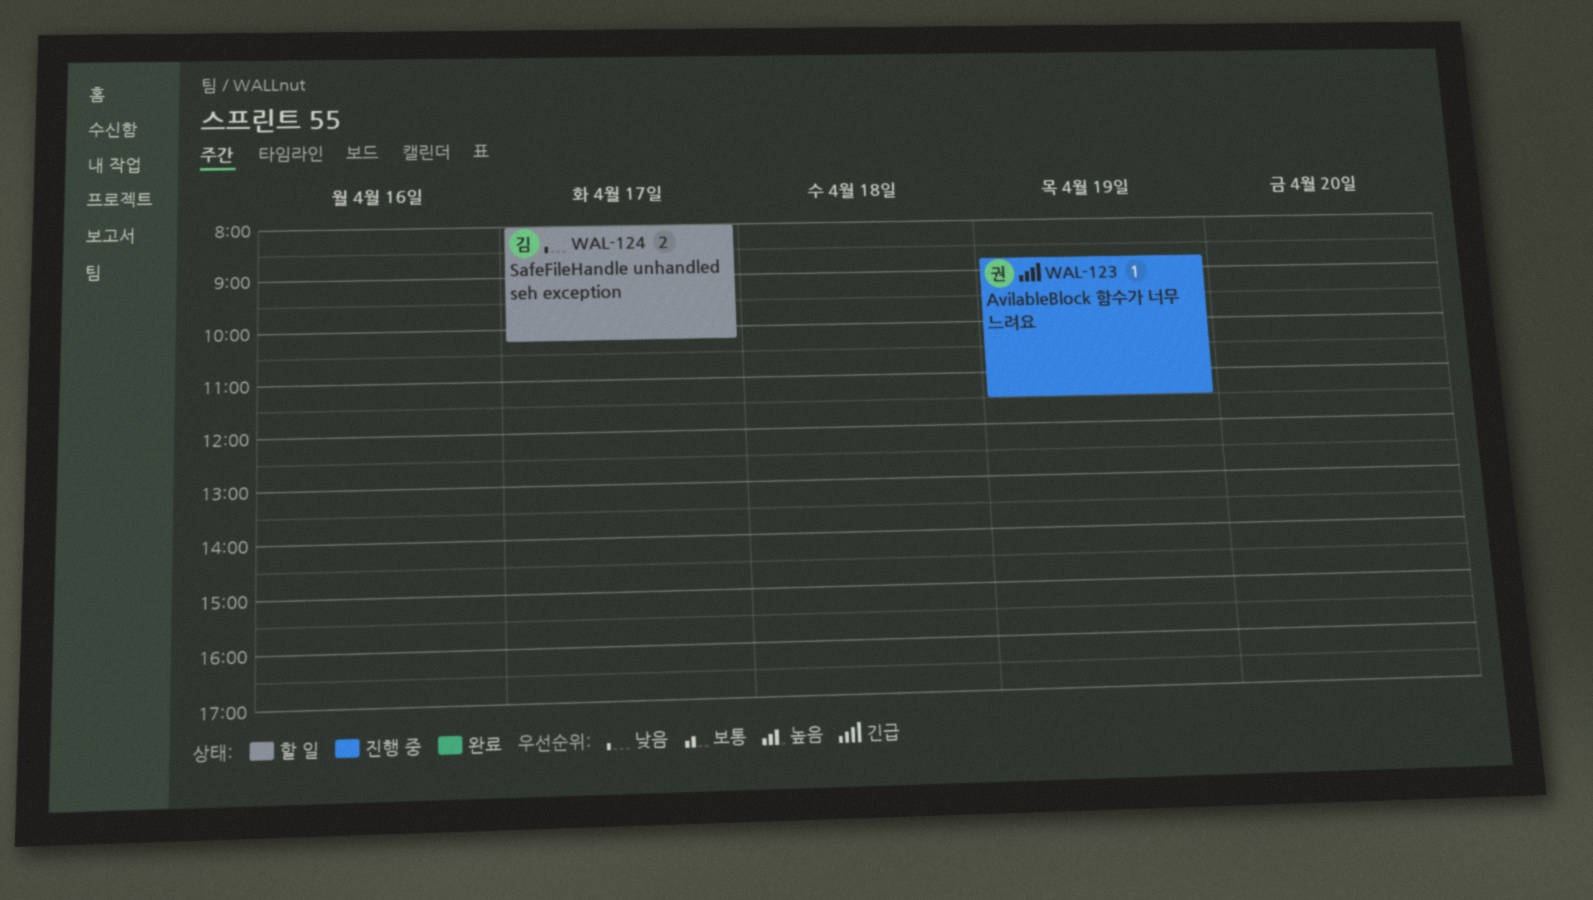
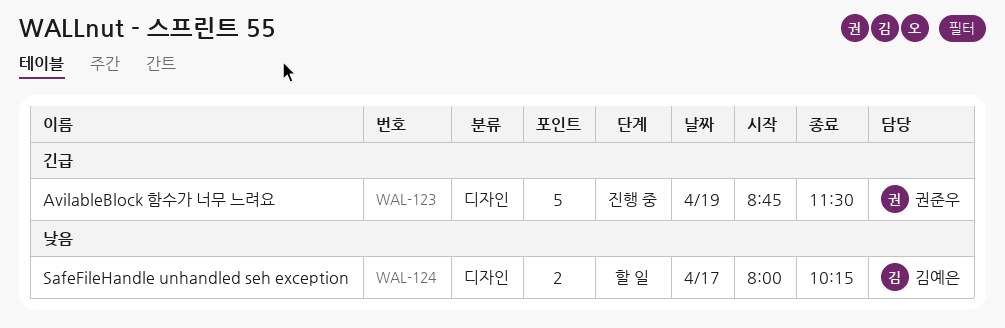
WAL-123, estimate: 1 -> 5

